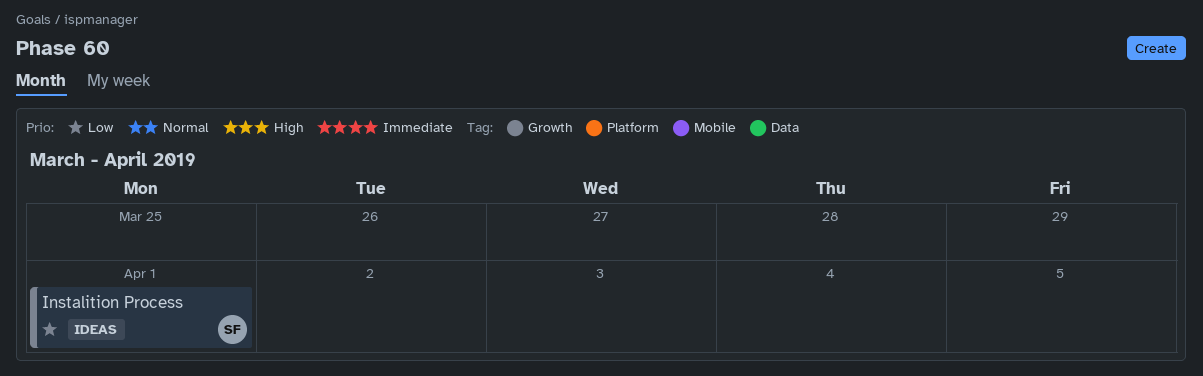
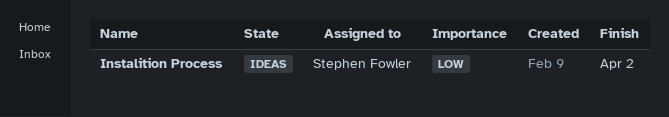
Instalition Process, due: Apr 1 -> Apr 2

